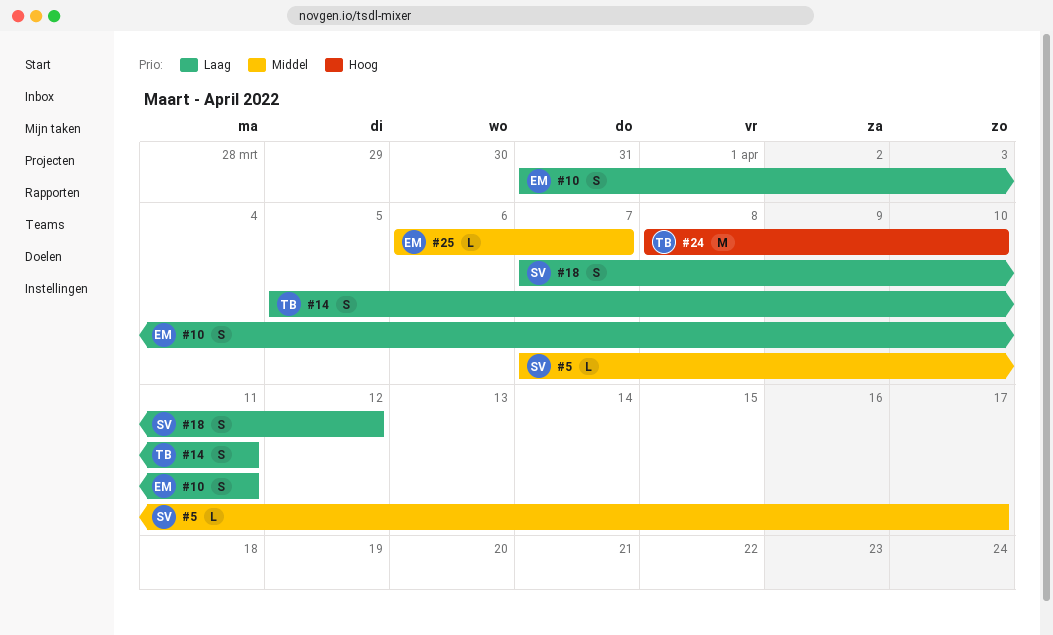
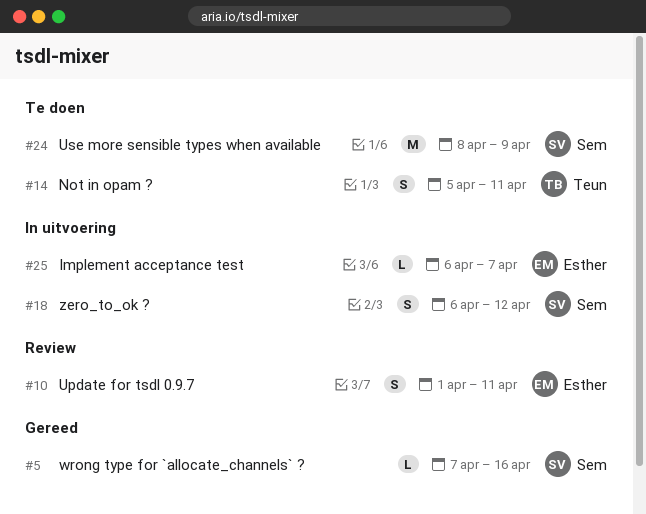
#5, due: Apr 17 -> Apr 16
#10, start: Mar 31 -> Apr 1
#18, start: Apr 7 -> Apr 6
#24, owner: Teun -> Sem
#24, due: Apr 10 -> Apr 9

